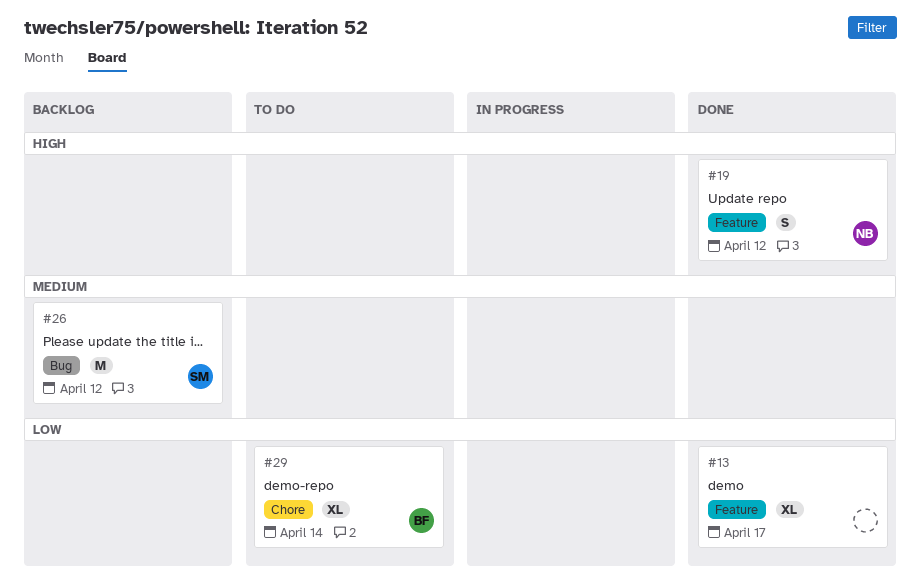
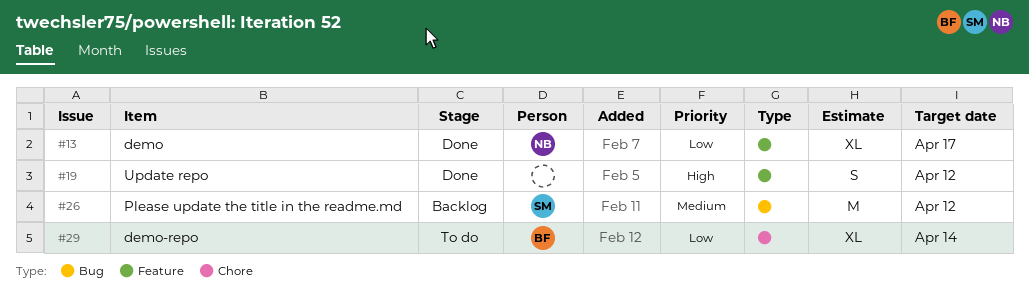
#13, owner: none -> NB
#19, owner: NB -> none

